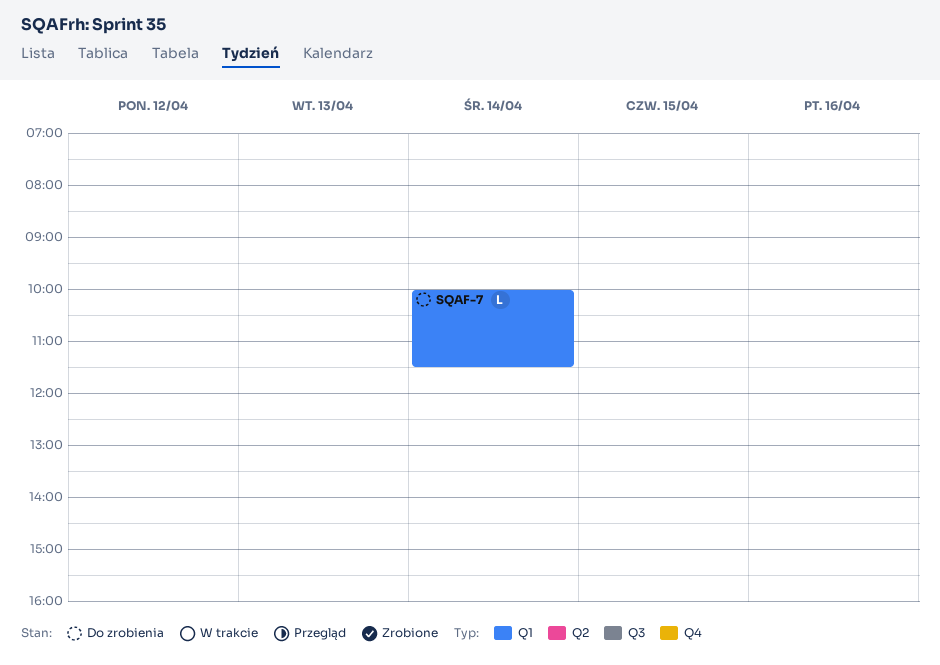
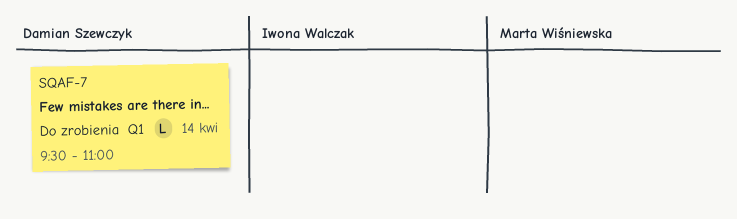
SQAF-7, begins: 10:00 -> 09:30
SQAF-7, ends: 11:30 -> 11:00

